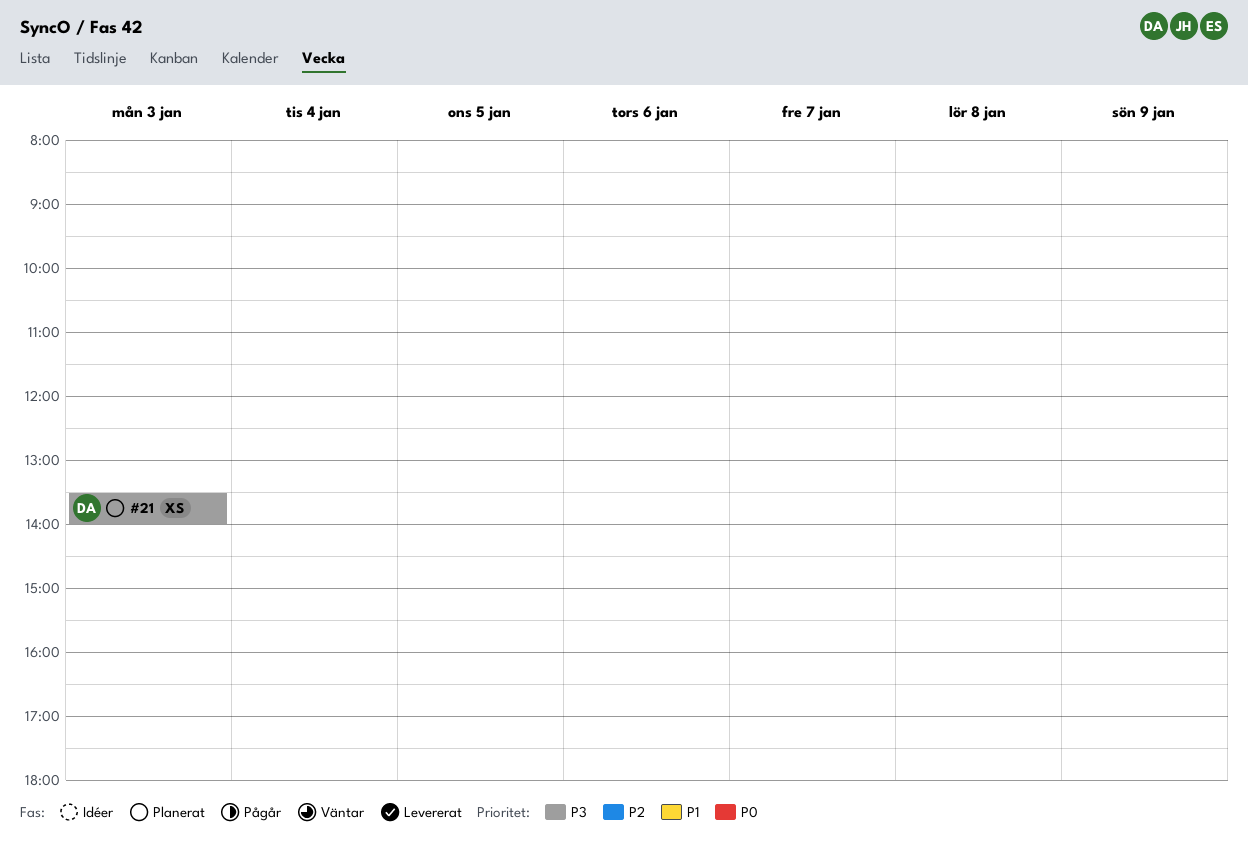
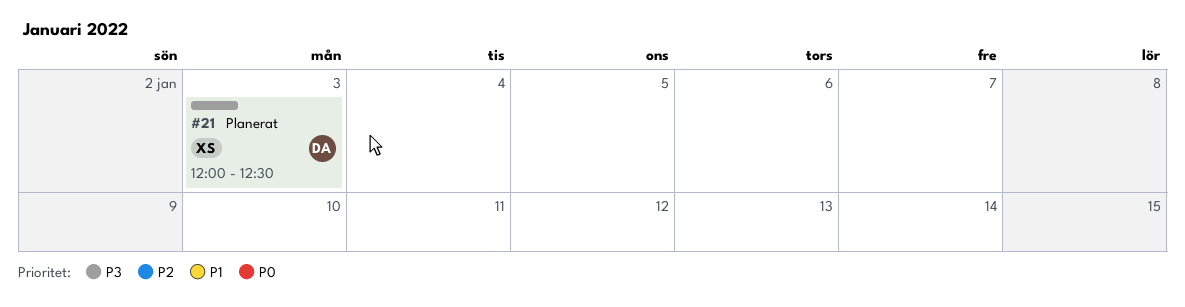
#21, begins: 13:30 -> 12:00
#21, ends: 14:00 -> 12:30

